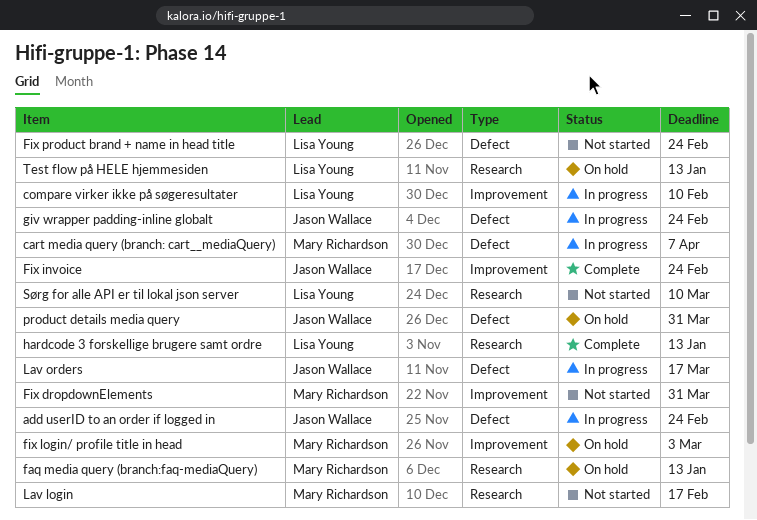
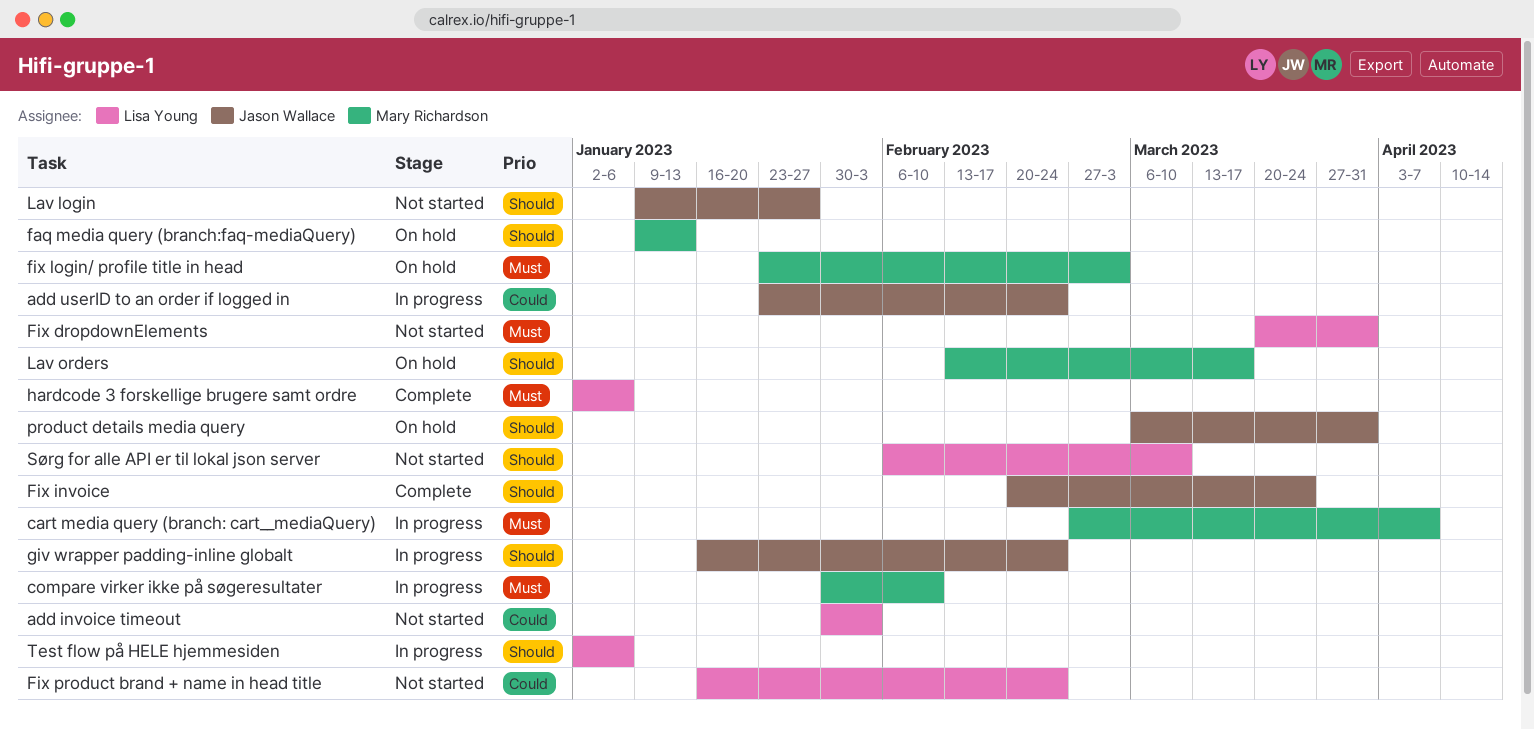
add invoice timeout: none -> present
compare virker ikke på søgeresultater, owner: Lisa Young -> Mary Richardson
Fix dropdownElements, owner: Mary Richardson -> Lisa Young
Fix invoice, due: Feb 24 -> Mar 24
hardcode 3 forskellige brugere samt ordre, due: Jan 13 -> Jan 6
Lav login, owner: Mary Richardson -> Jason Wallace
Lav login, due: Feb 17 -> Jan 27
Lav orders, status: In progress -> On hold
Lav orders, owner: Jason Wallace -> Mary Richardson
Test flow på HELE hjemmesiden, status: On hold -> In progress
Test flow på HELE hjemmesiden, due: Jan 13 -> Jan 6

